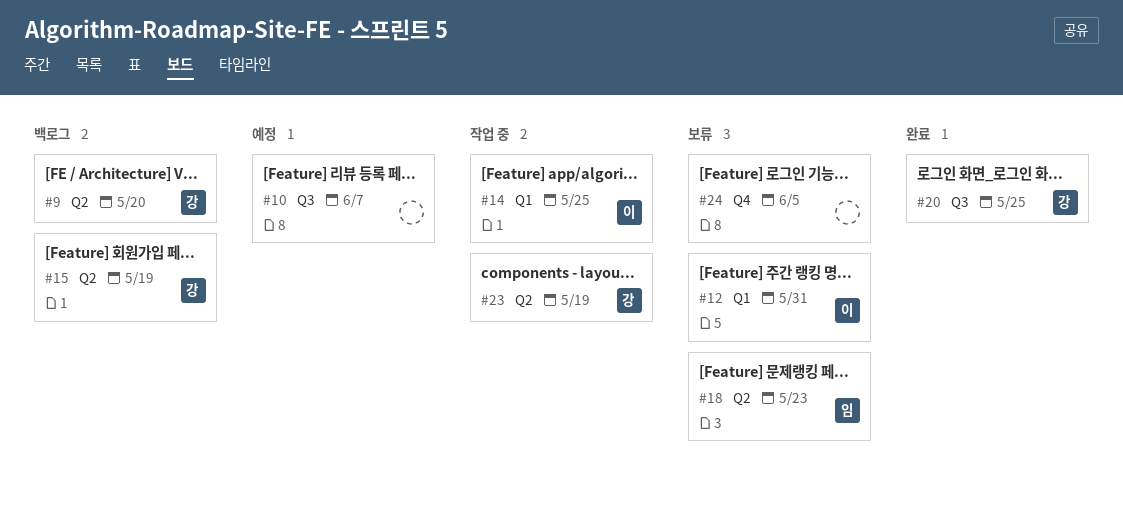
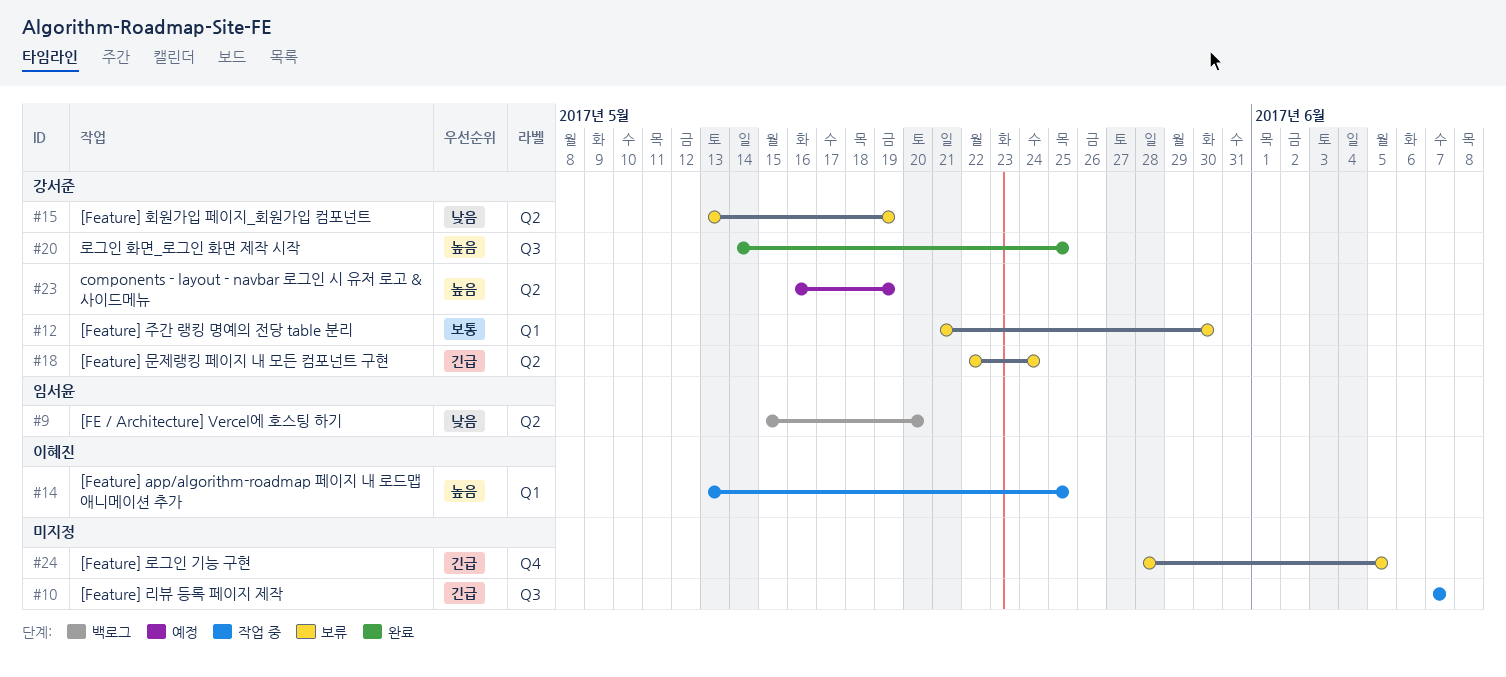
#9, owner: 강서준 -> 임서윤
#10, status: 예정 -> 작업 중
#12, owner: 이혜진 -> 강서준
#12, due: May 31 -> May 30
#15, status: 백로그 -> 보류
#18, owner: 임서윤 -> 강서준
#18, due: May 23 -> May 24
#23, status: 작업 중 -> 예정

